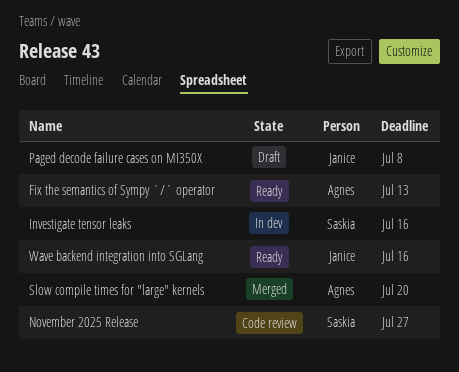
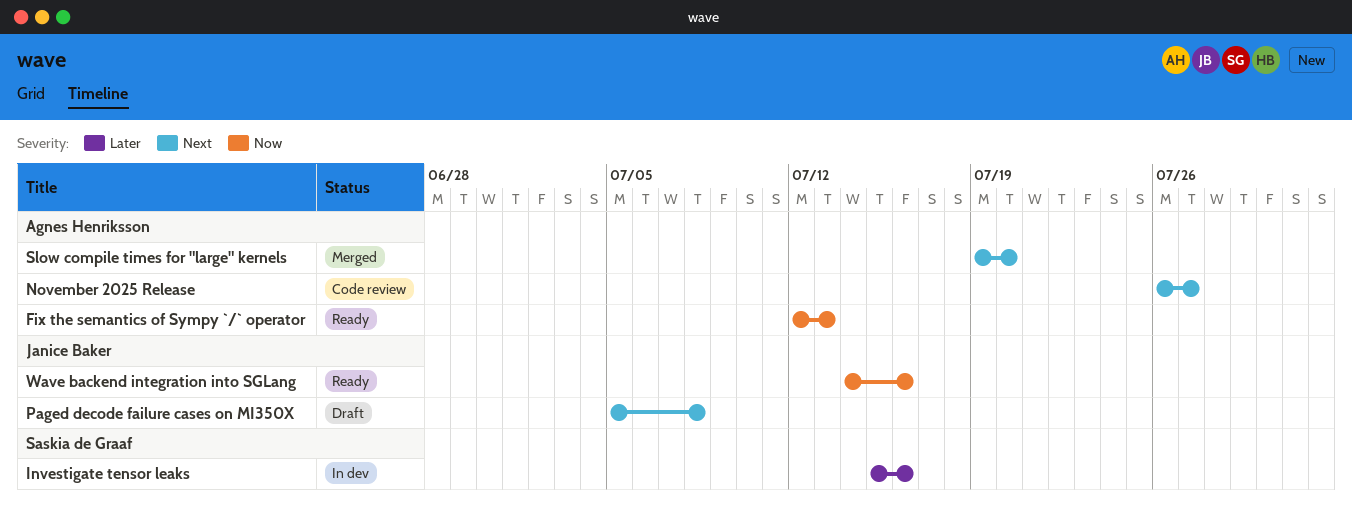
November 2025 Release, owner: Saskia de Graaf -> Agnes Henriksson

